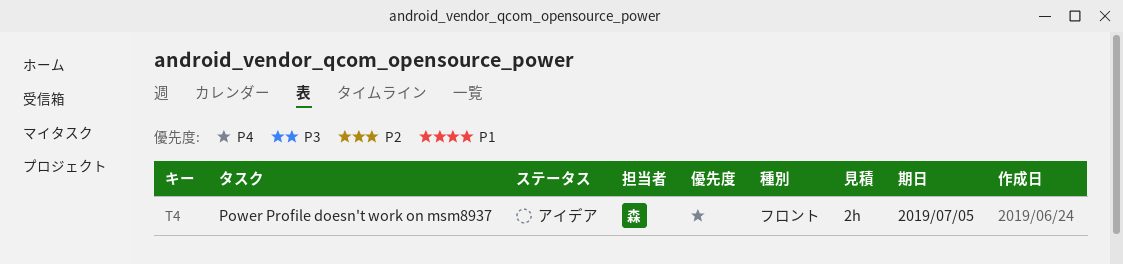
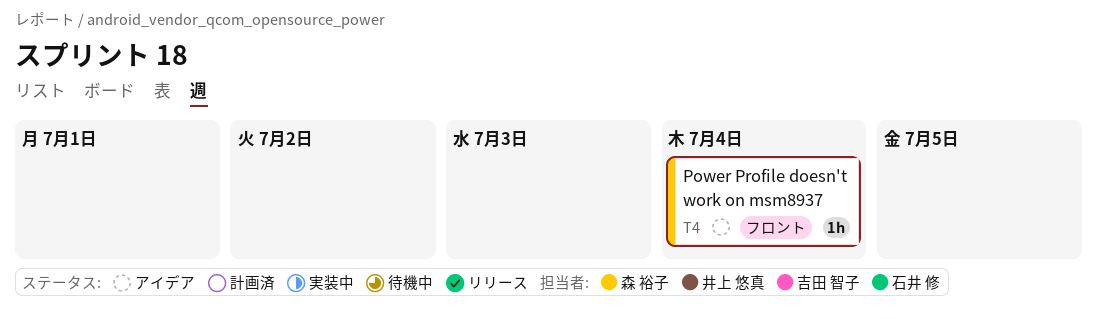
T4, estimate: 2h -> 1h
T4, due: Jul 5 -> Jul 4

